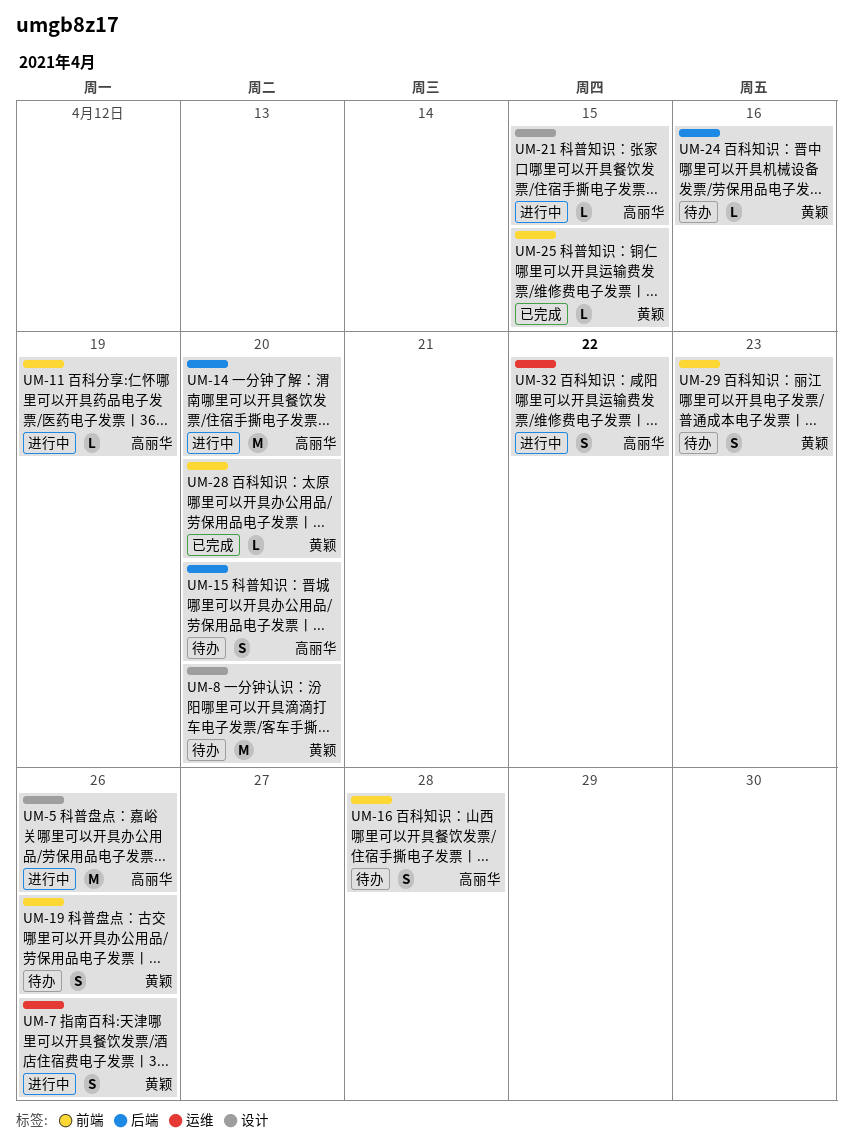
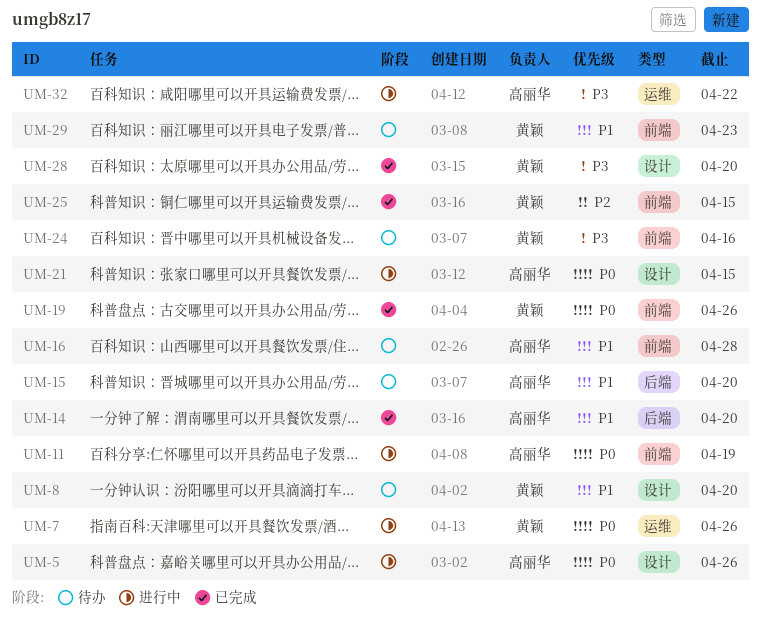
UM-14, status: 进行中 -> 已完成
UM-19, status: 待办 -> 已完成
UM-24, label: 后端 -> 前端
UM-28, label: 前端 -> 设计

